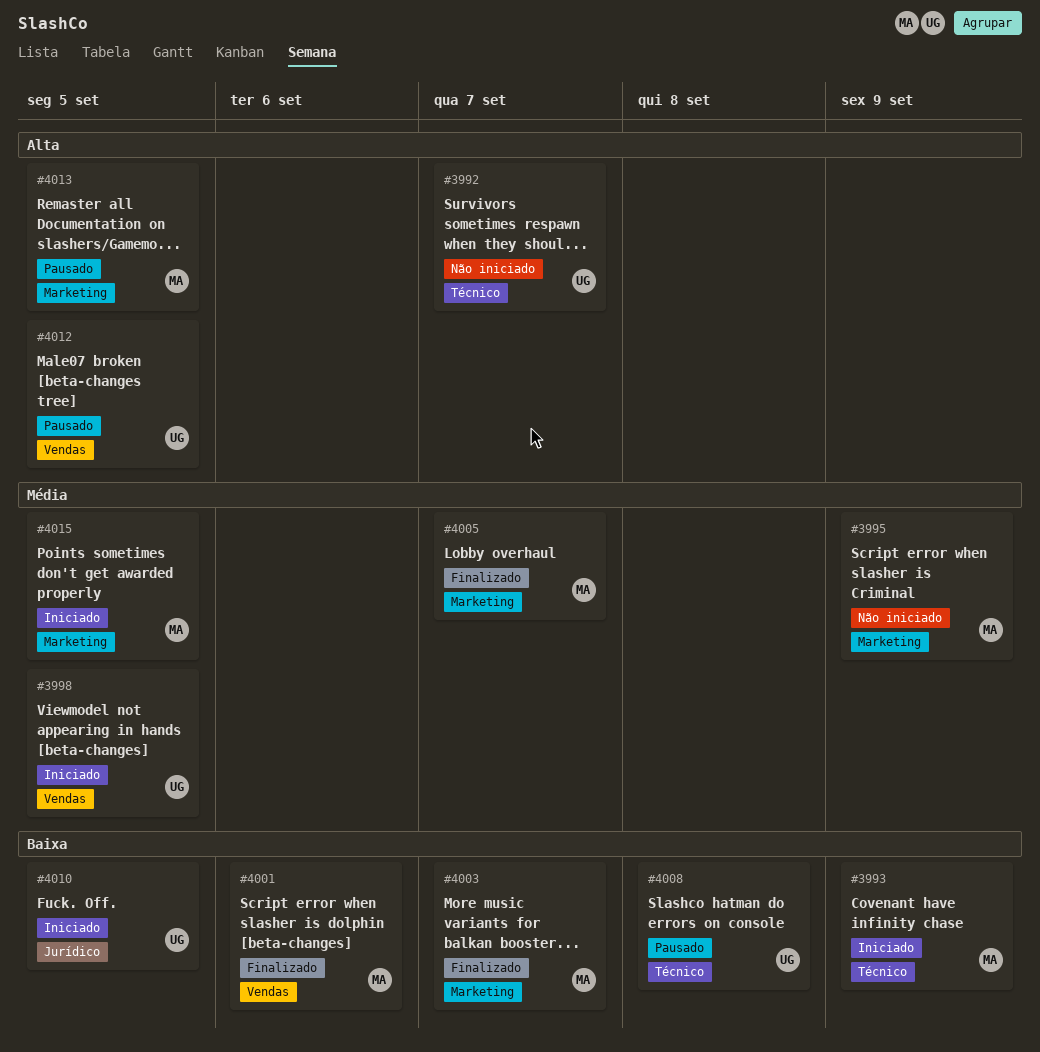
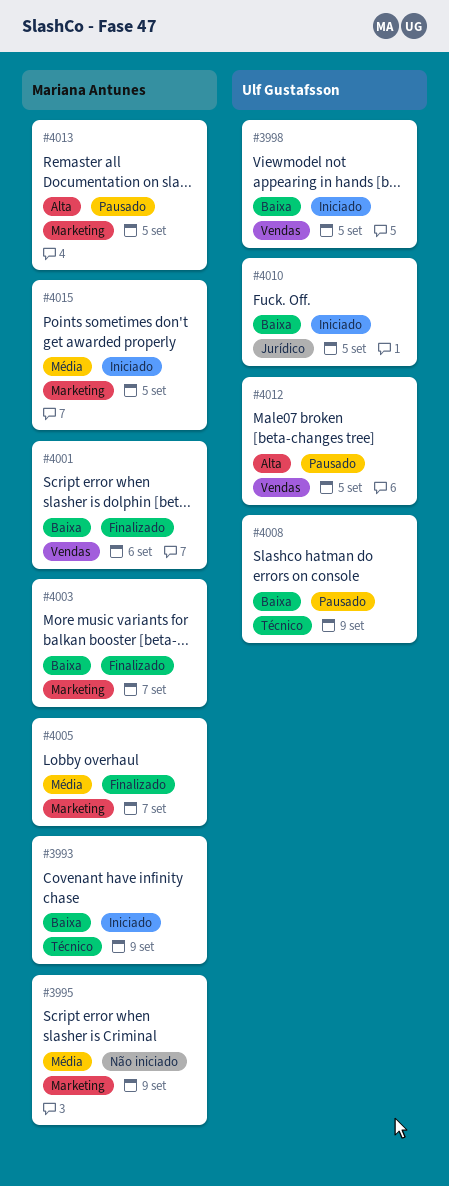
#3992: present -> none
#3998, priority: Média -> Baixa
#4008, due: Sep 8 -> Sep 9

